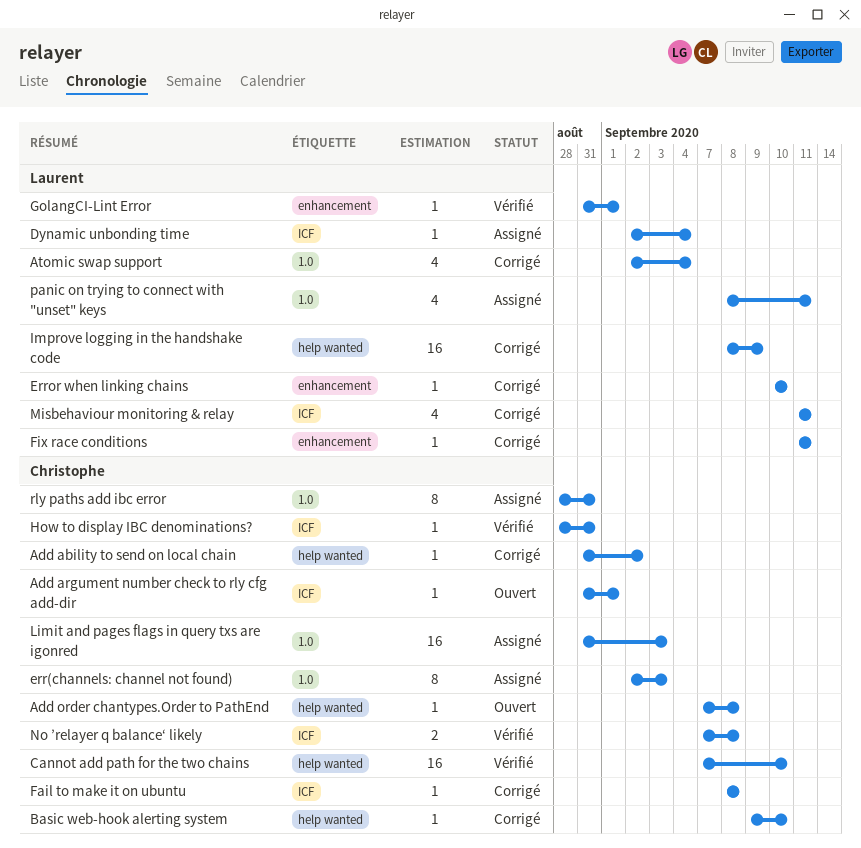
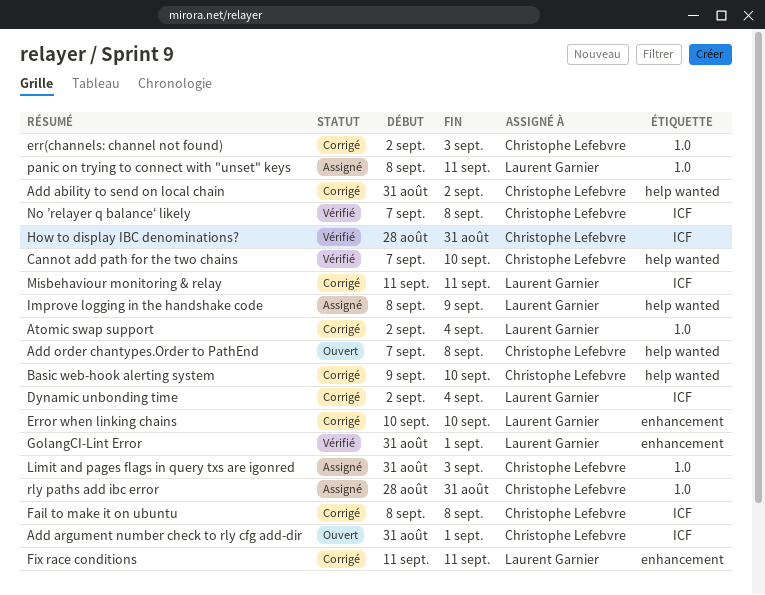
Dynamic unbonding time, status: Assigné -> Corrigé
err(channels: channel not found), status: Assigné -> Corrigé
Improve logging in the handshake code, status: Corrigé -> Assigné

